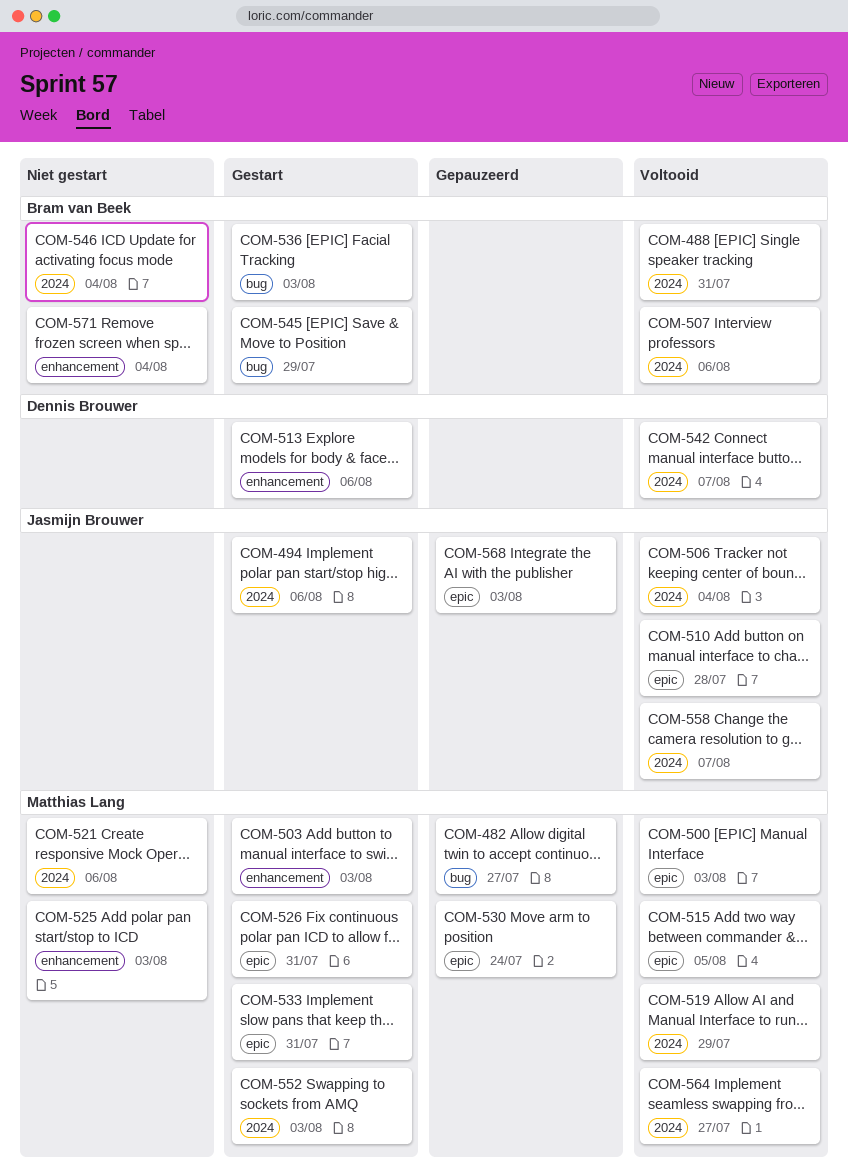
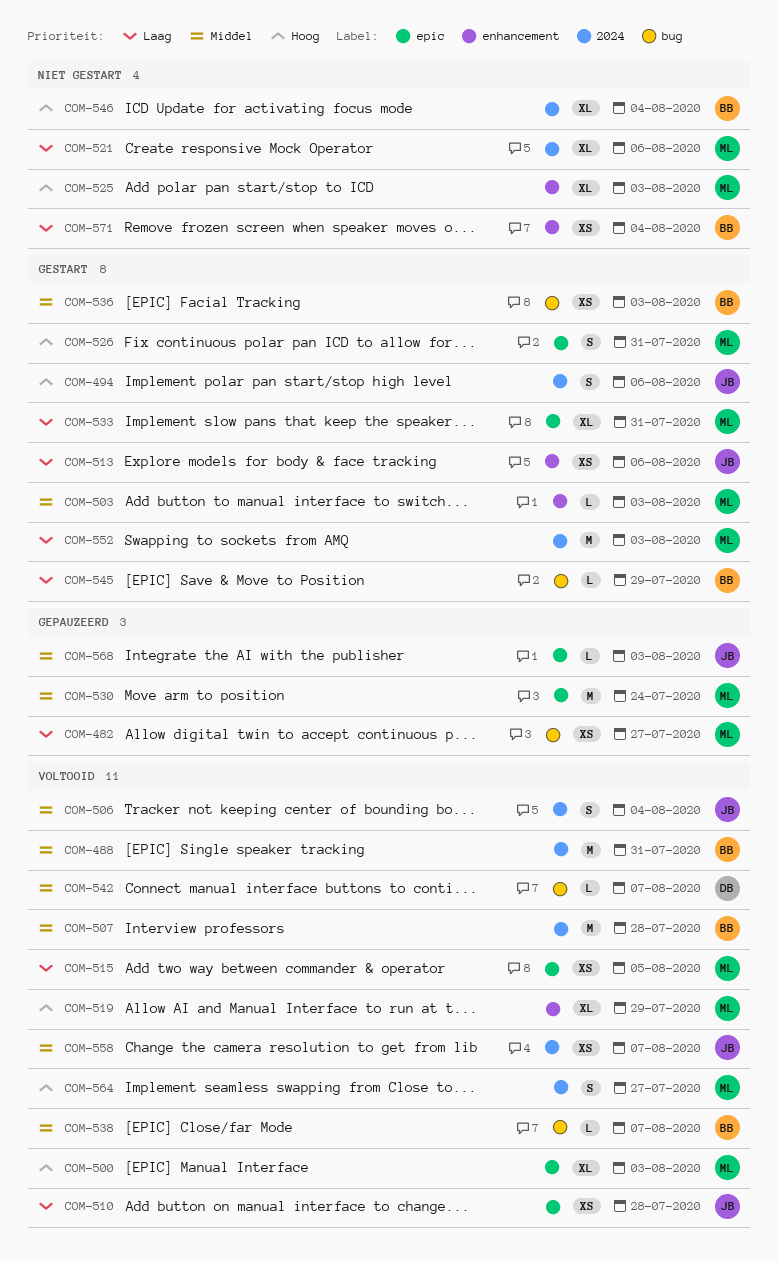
COM-507, due: Aug 6 -> Jul 28
COM-513, owner: Dennis Brouwer -> Jasmijn Brouwer
COM-519, label: 2024 -> enhancement
COM-538: none -> present
COM-542, label: 2024 -> bug

